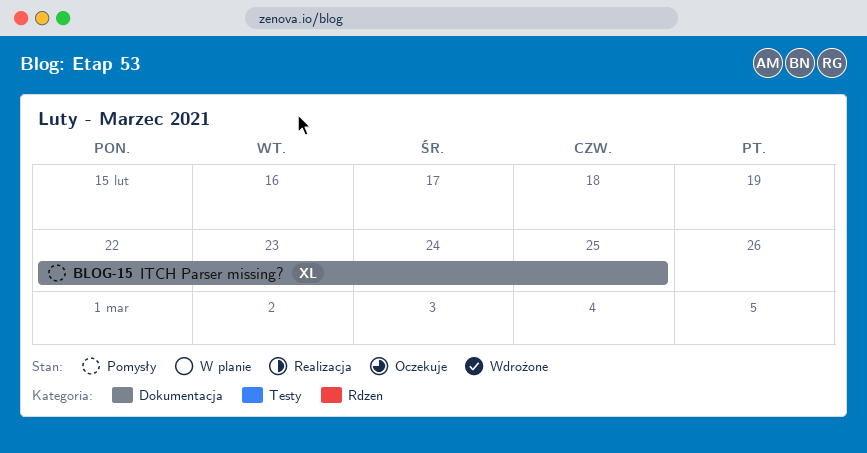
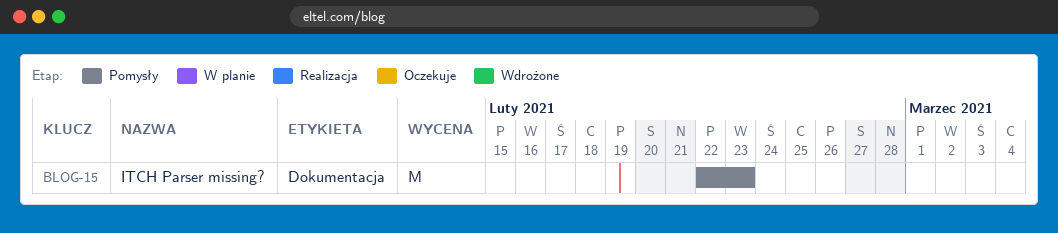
BLOG-15, estimate: XL -> M
BLOG-15, due: Feb 25 -> Feb 23

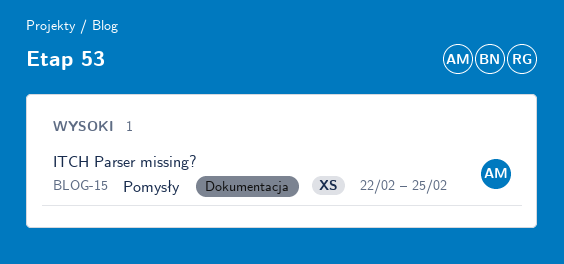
BLOG-15, estimate: M -> XS
BLOG-15, due: Feb 23 -> Feb 25

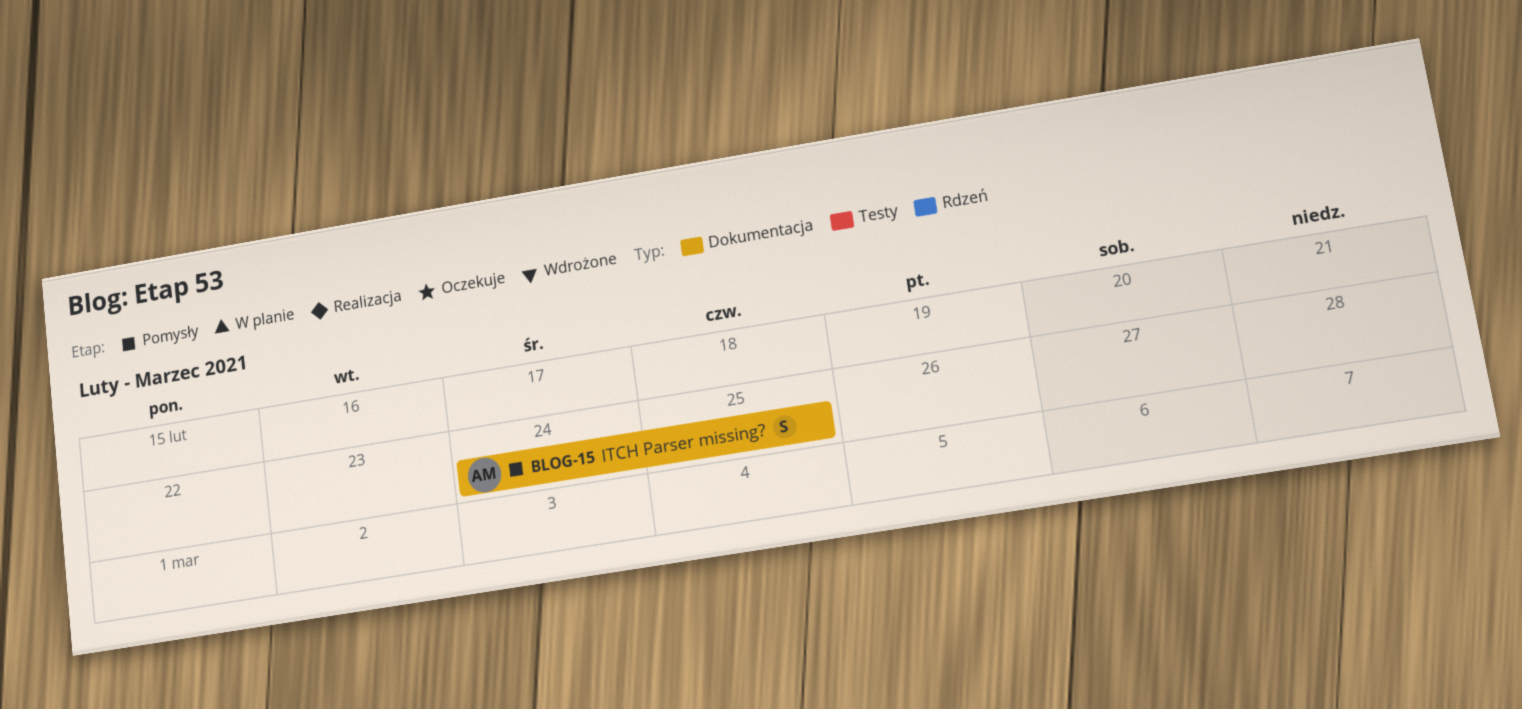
BLOG-15, estimate: XS -> S
BLOG-15, start: Feb 22 -> Feb 24

